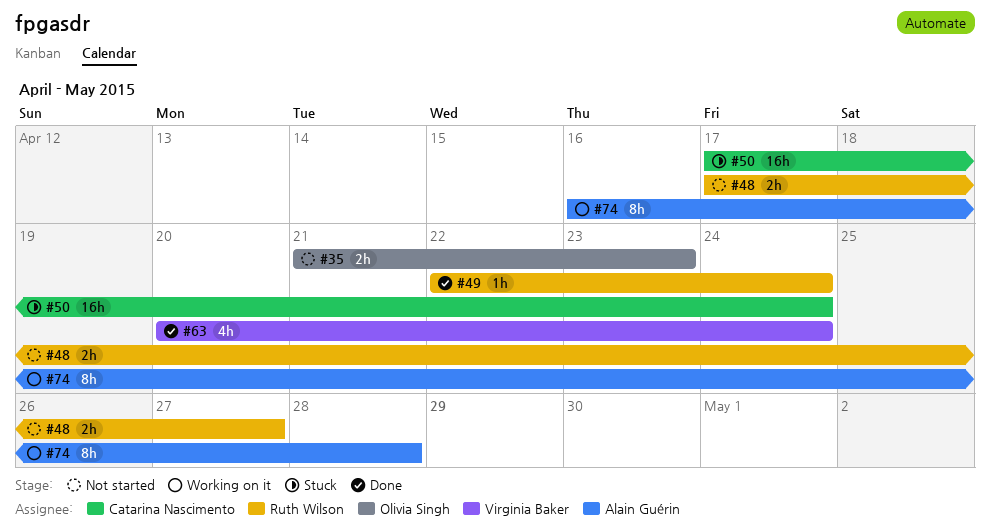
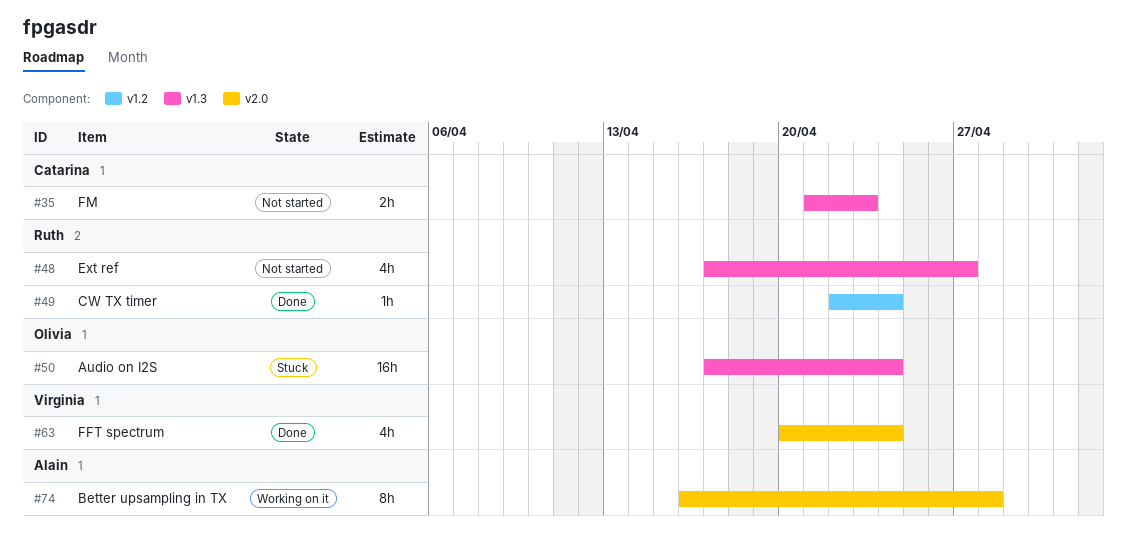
#35, owner: Olivia Singh -> Catarina Nascimento
#48, estimate: 2h -> 4h
#50, owner: Catarina Nascimento -> Olivia Singh

